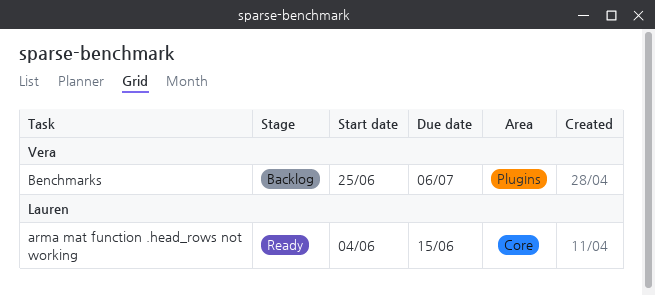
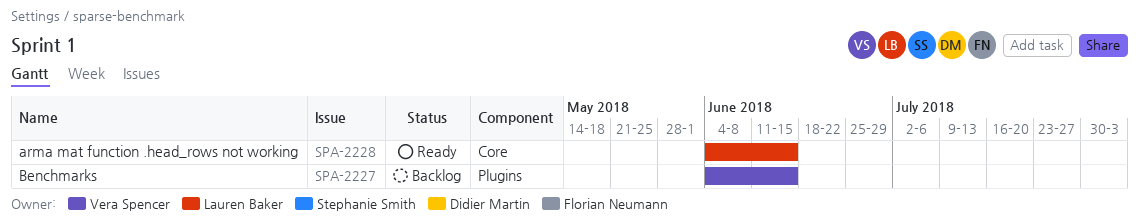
Benchmarks, start: Jun 25 -> Jun 4
Benchmarks, due: Jul 6 -> Jun 15

